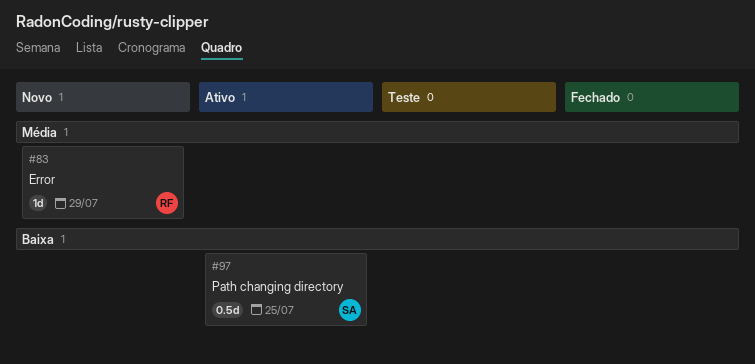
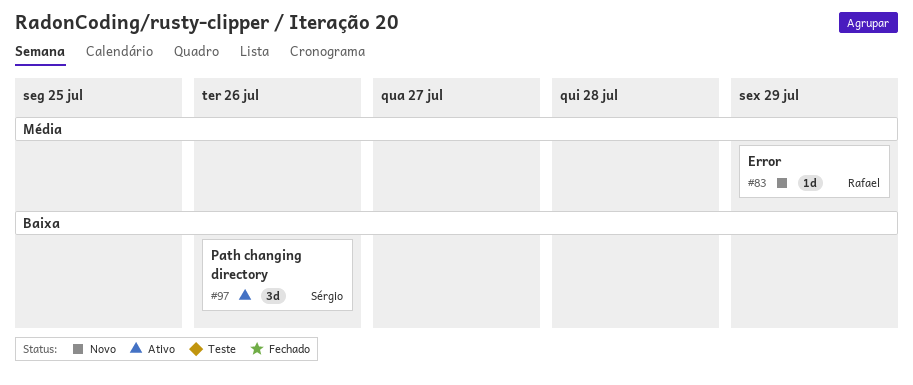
#97, estimate: 0.5d -> 3d
#97, due: Jul 25 -> Jul 26

